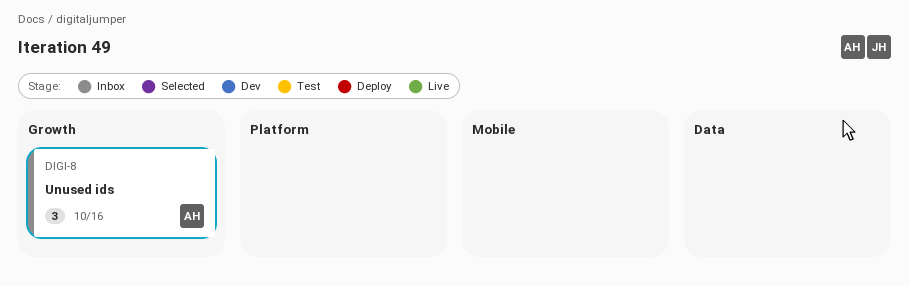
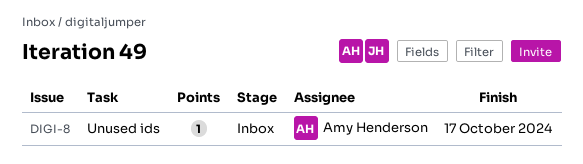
DIGI-8, estimate: 3 -> 1
DIGI-8, due: Oct 16 -> Oct 17

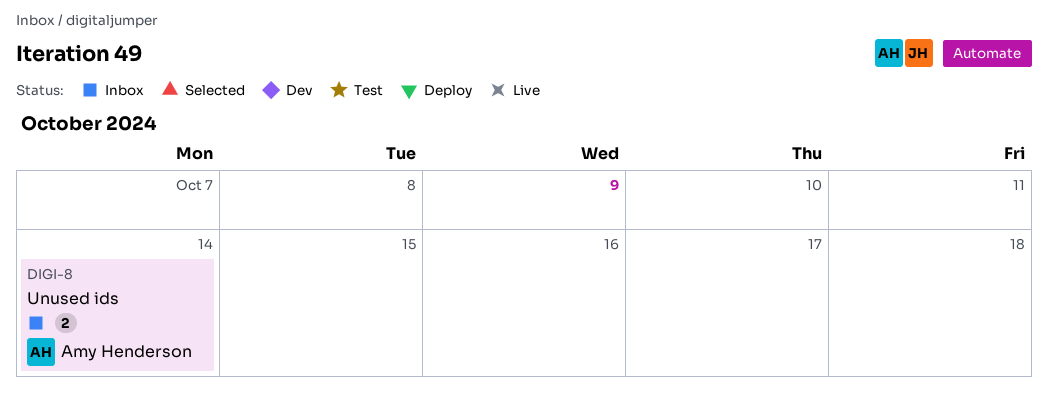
DIGI-8, estimate: 1 -> 2
DIGI-8, due: Oct 17 -> Oct 14

